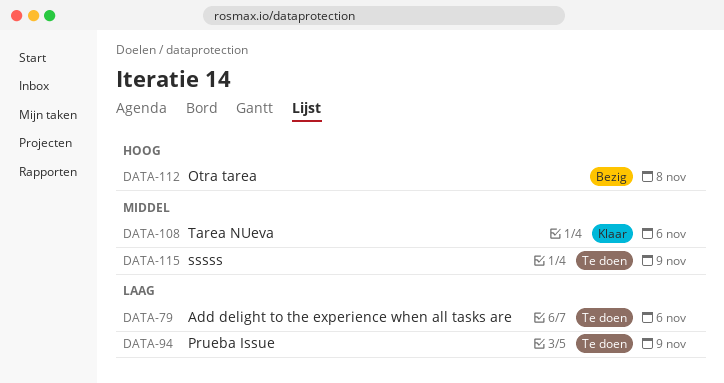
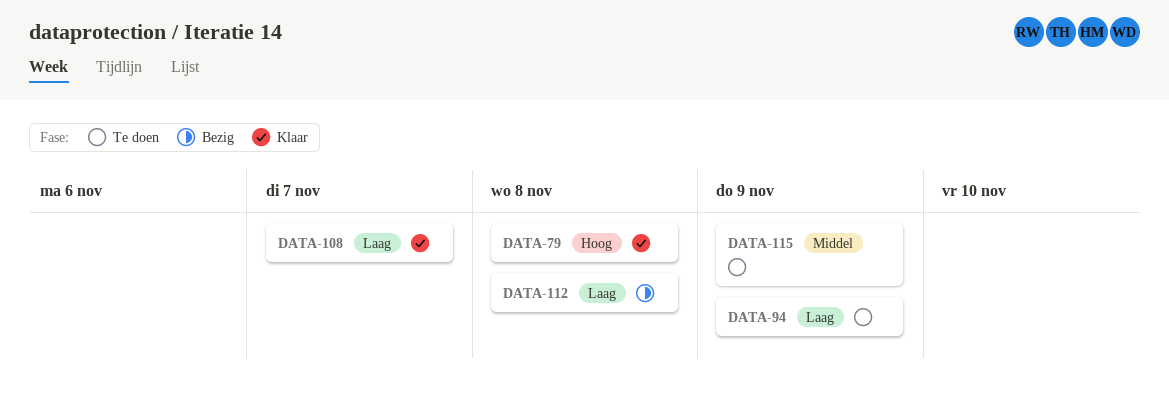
DATA-79, status: Te doen -> Klaar
DATA-79, priority: Laag -> Hoog
DATA-79, due: Nov 6 -> Nov 8
DATA-108, priority: Middel -> Laag
DATA-108, due: Nov 6 -> Nov 7
DATA-112, priority: Hoog -> Laag

